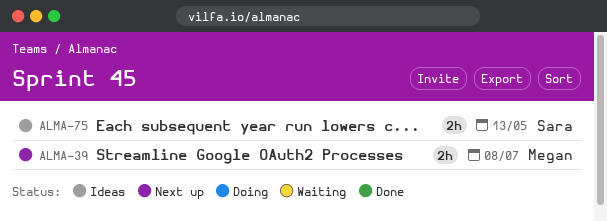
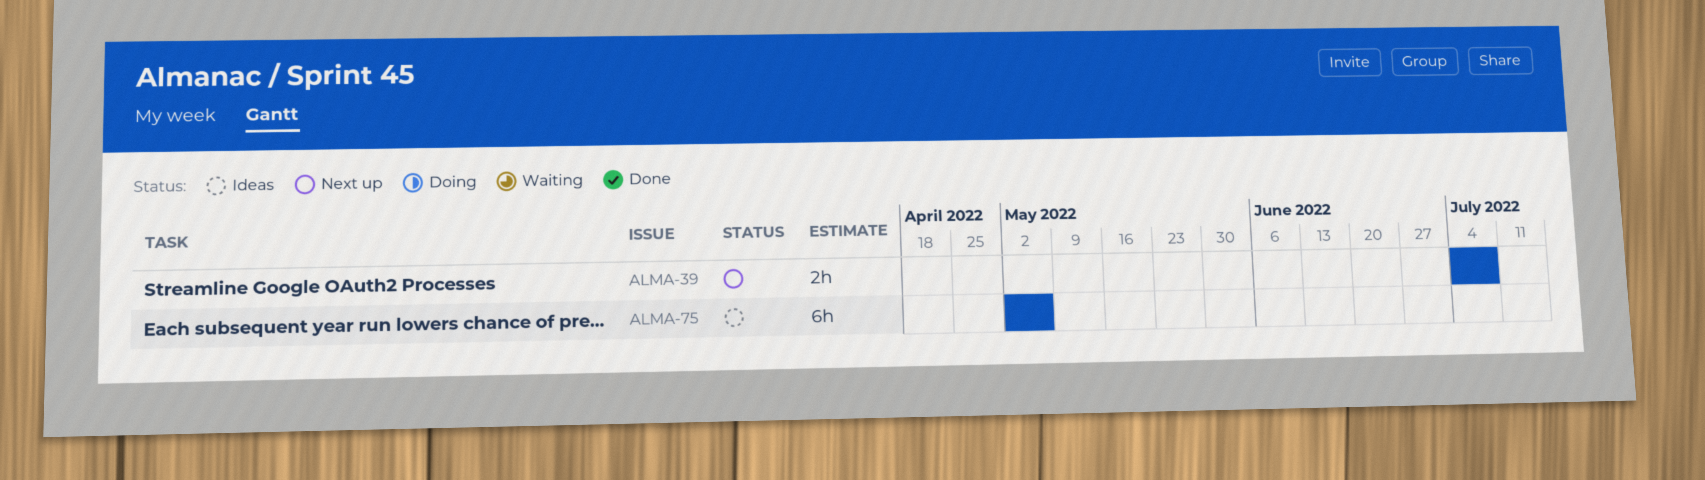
ALMA-75, estimate: 2h -> 6h
ALMA-75, due: May 13 -> May 6

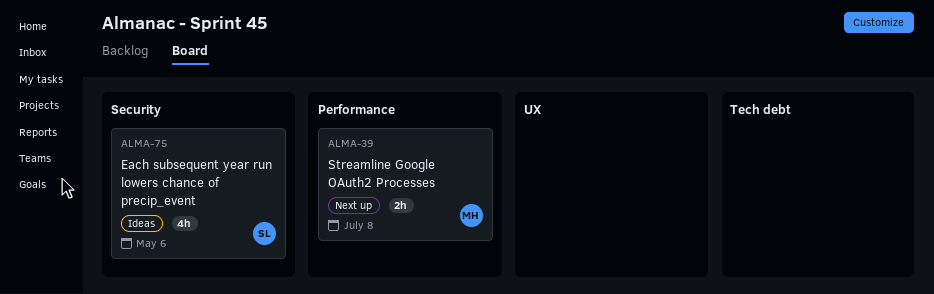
ALMA-75, estimate: 6h -> 4h

